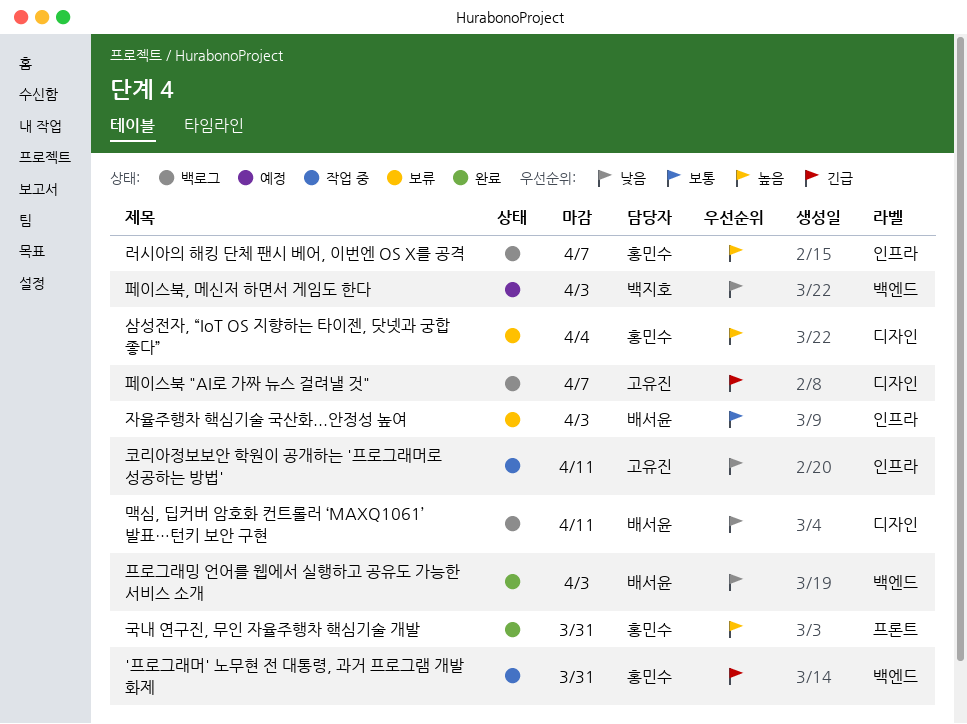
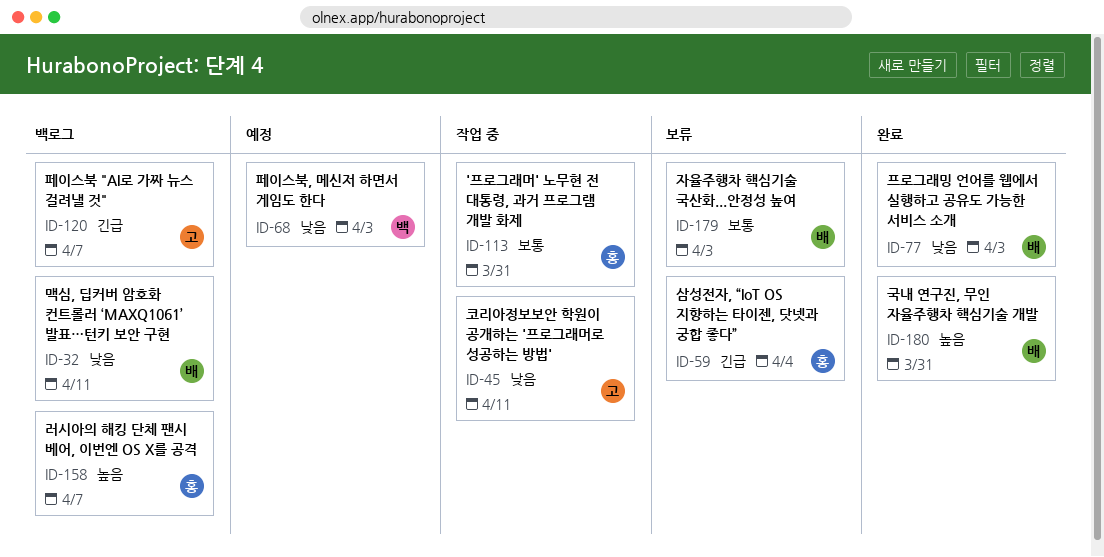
'프로그래머' 노무현 전 대통령, 과거 프로그램 개발 화제, priority: 긴급 -> 보통
국내 연구진, 무인 자율주행차 핵심기술 개발, owner: 홍민수 -> 배서윤
삼성전자, “IoT OS 지향하는 타이젠, 닷넷과 궁합 좋다”, priority: 높음 -> 긴급

